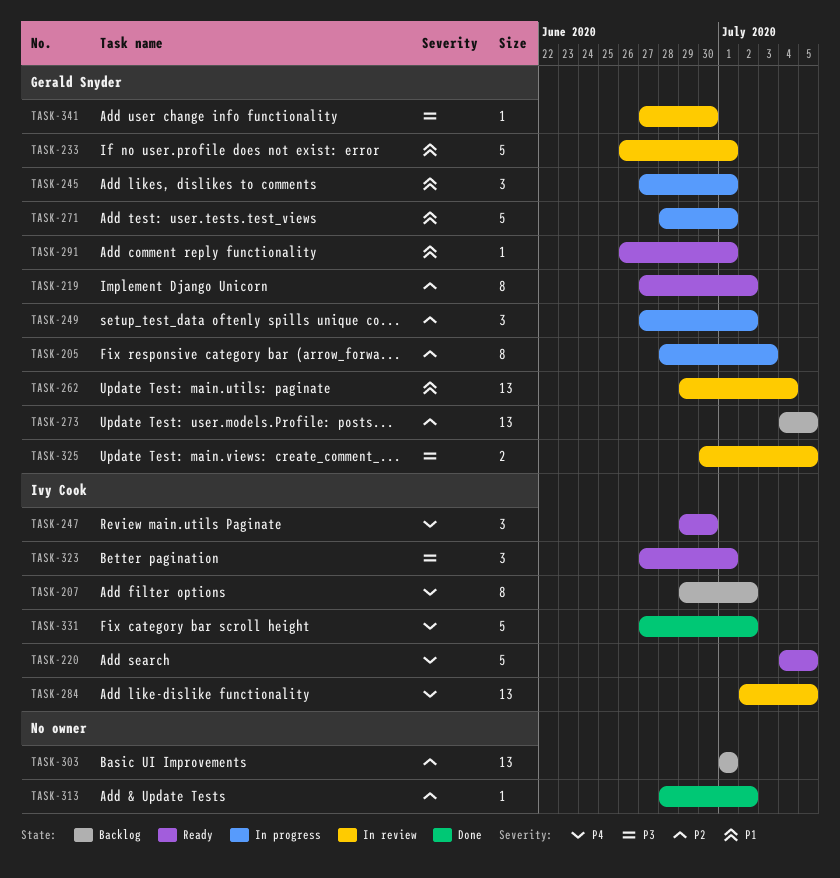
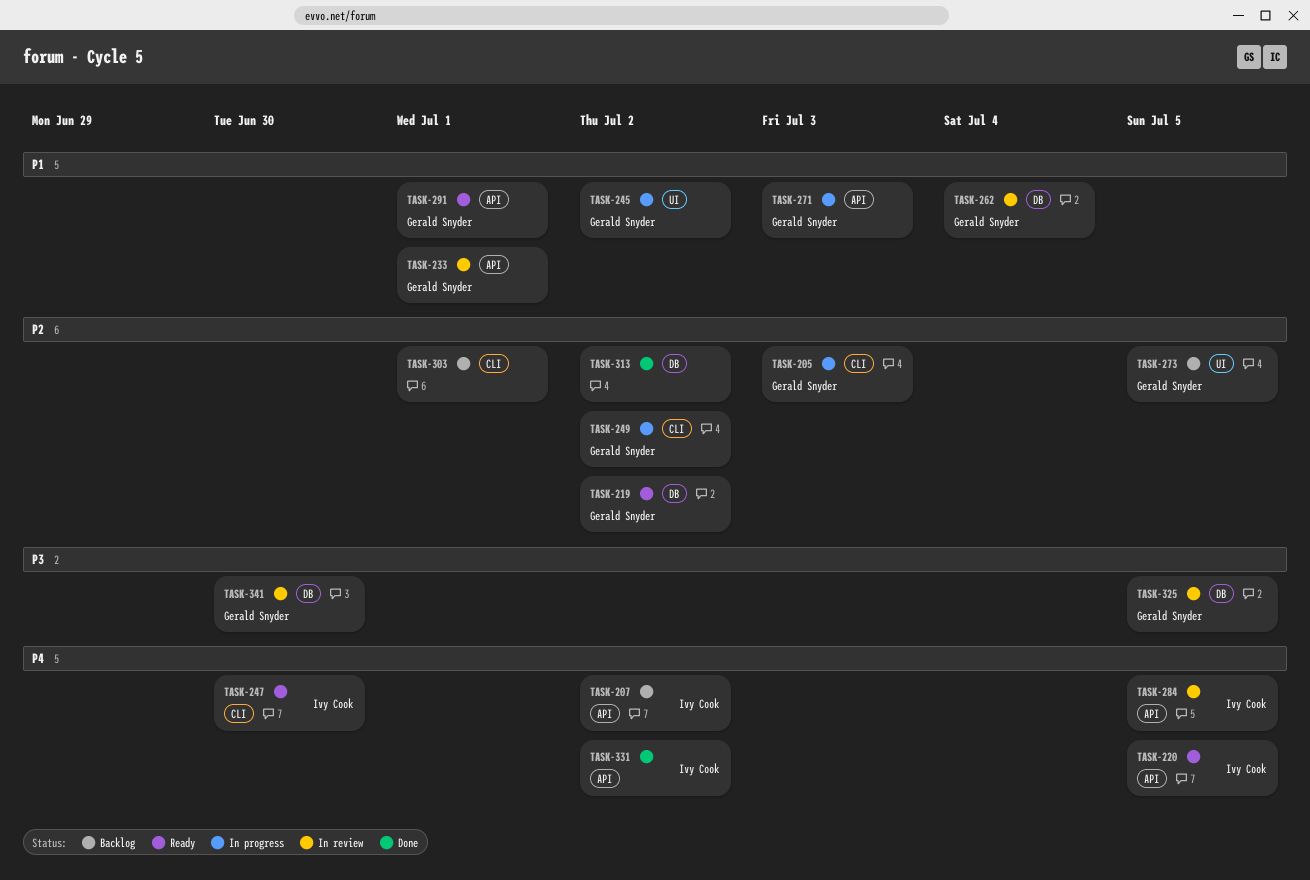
TASK-245, due: Jul 1 -> Jul 2
TASK-271, due: Jul 1 -> Jul 3
TASK-323: present -> none

